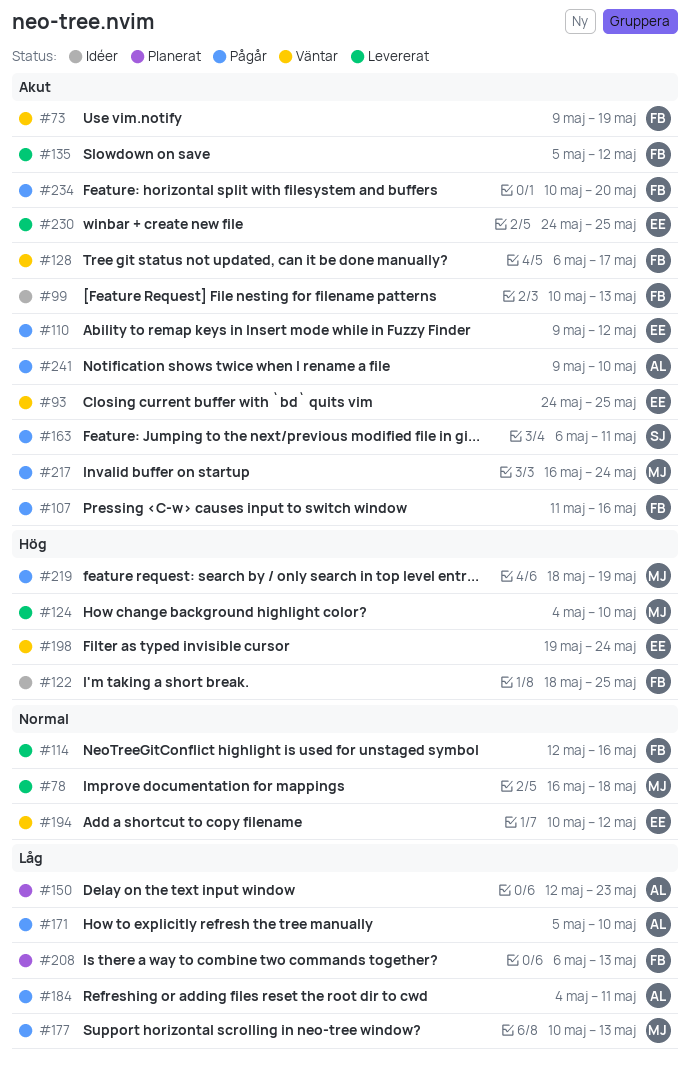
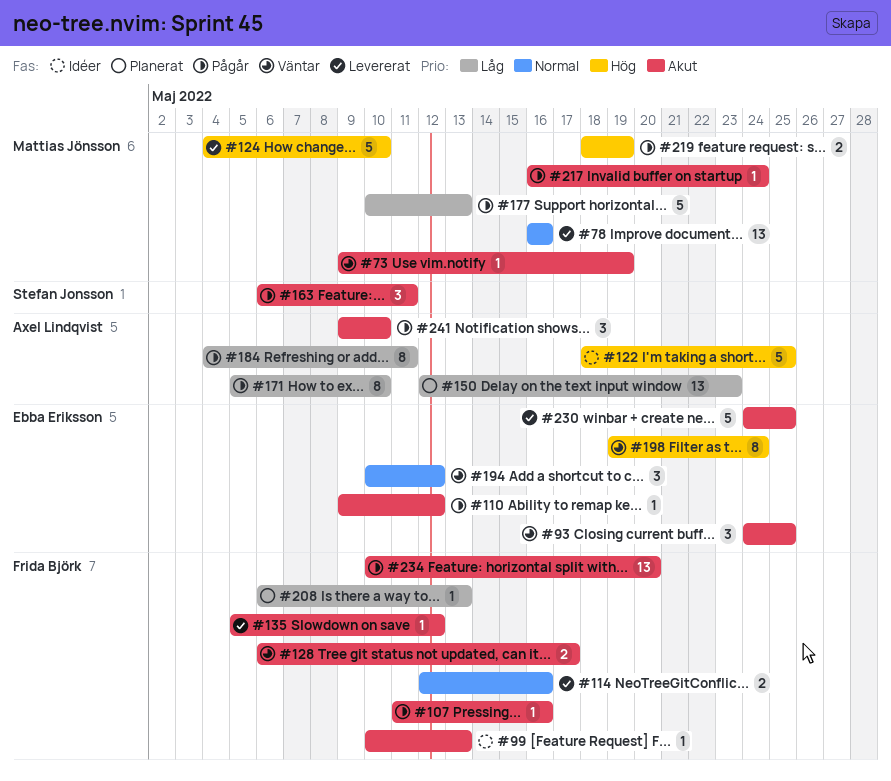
#73, owner: Frida Björk -> Mattias Jönsson
#78, due: May 18 -> May 16
#122, owner: Frida Björk -> Axel Lindqvist

